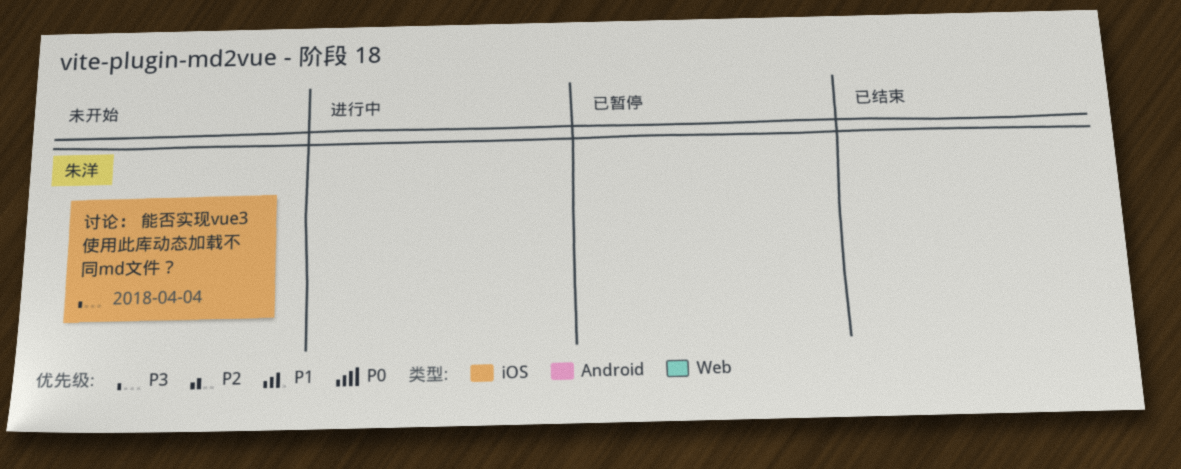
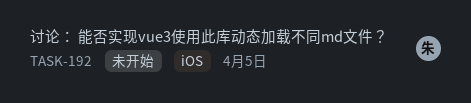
讨论： 能否实现vue3使用此库动态加载不同md文件？, due: Apr 4 -> Apr 5

